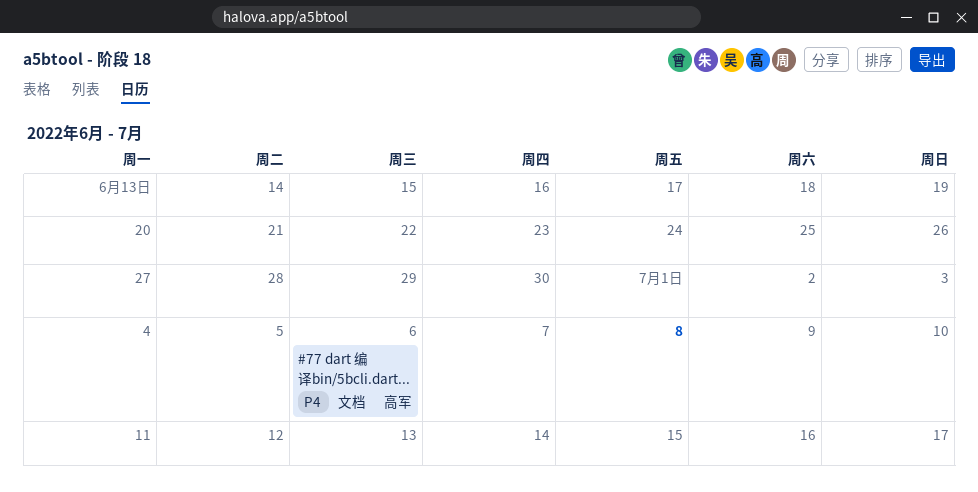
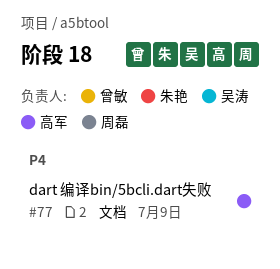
#77, due: Jul 6 -> Jul 9

